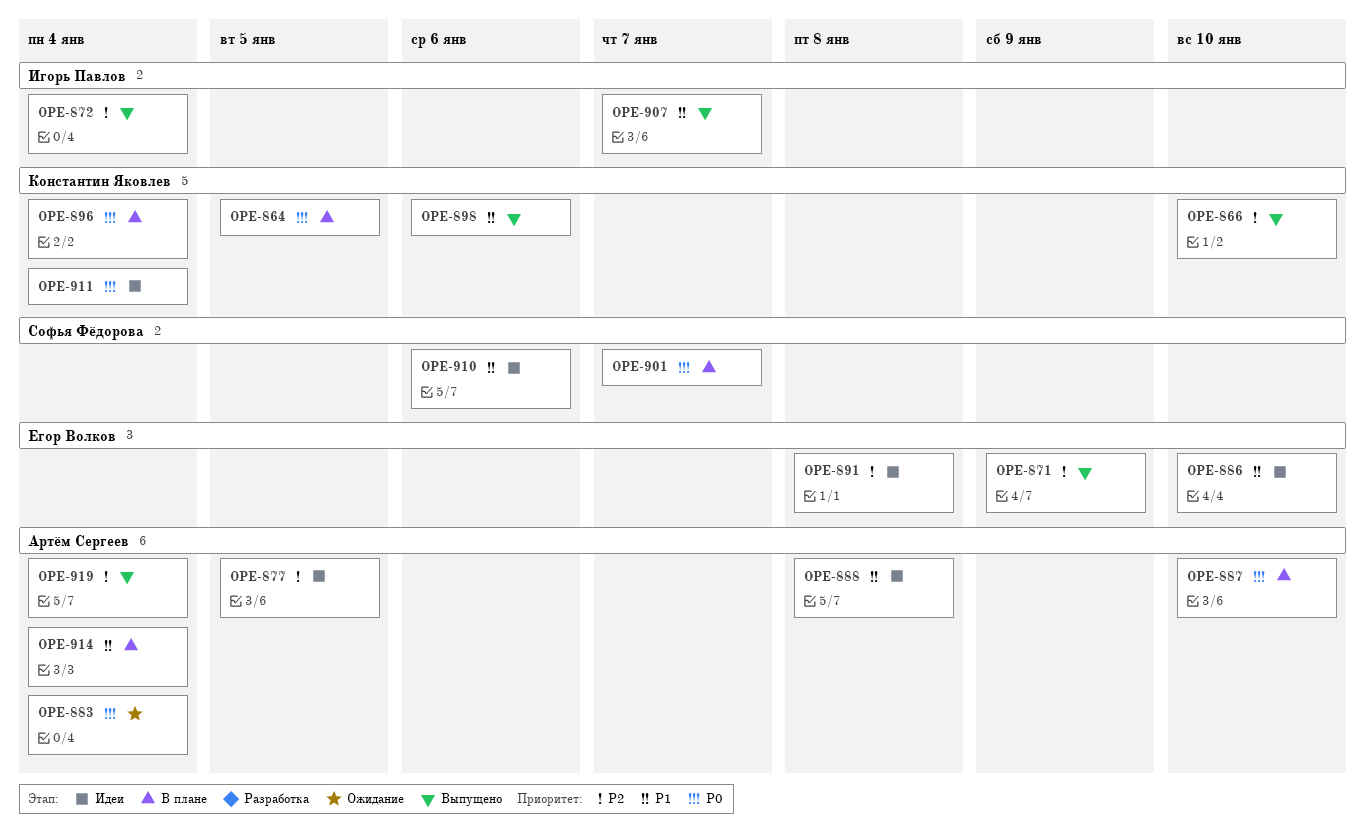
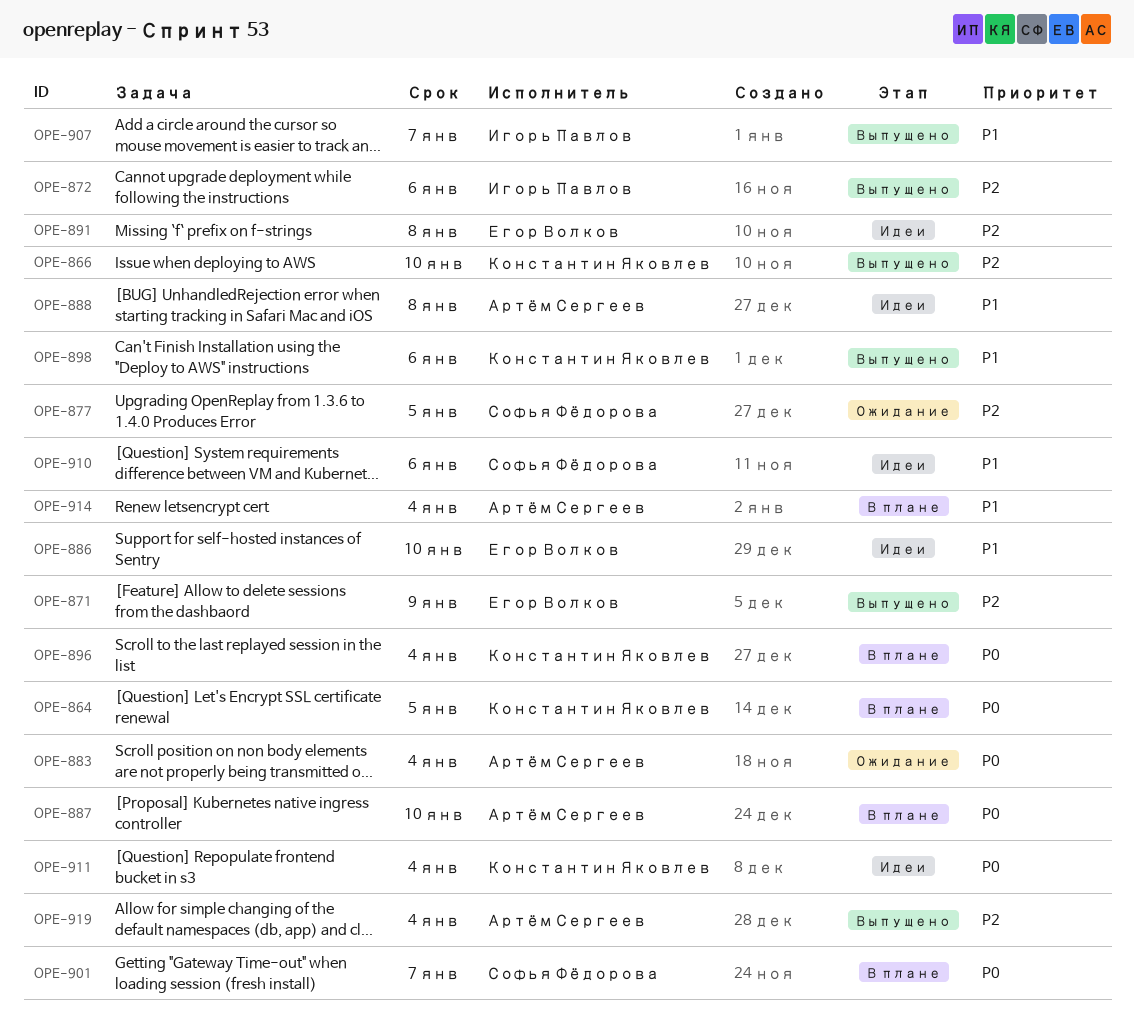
OPE-872, due: Jan 4 -> Jan 6
OPE-877, status: Идеи -> Ожидание
OPE-877, owner: Артём Сергеев -> Софья Фёдорова

